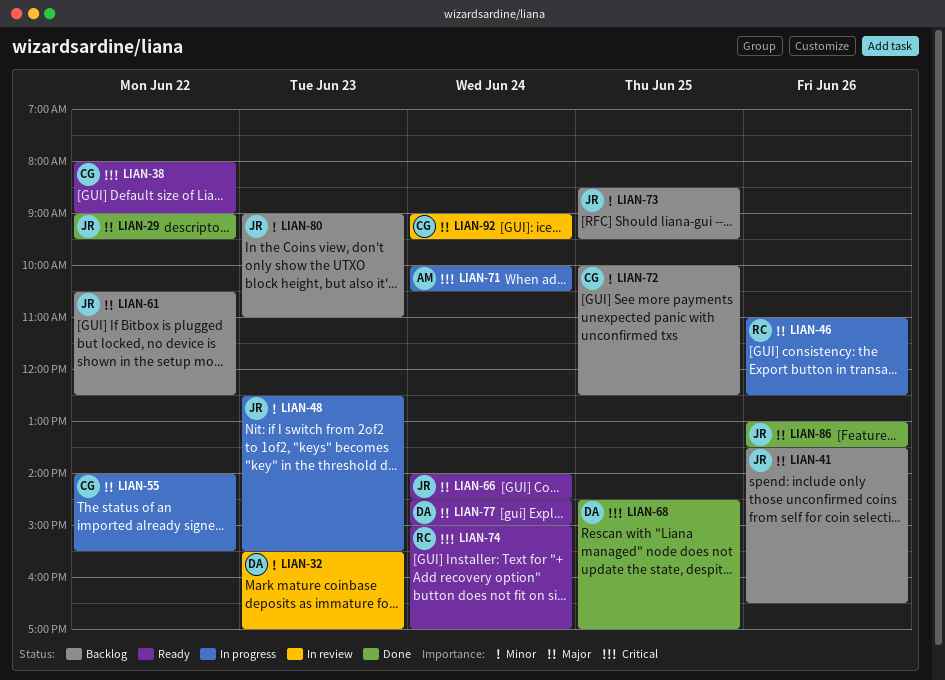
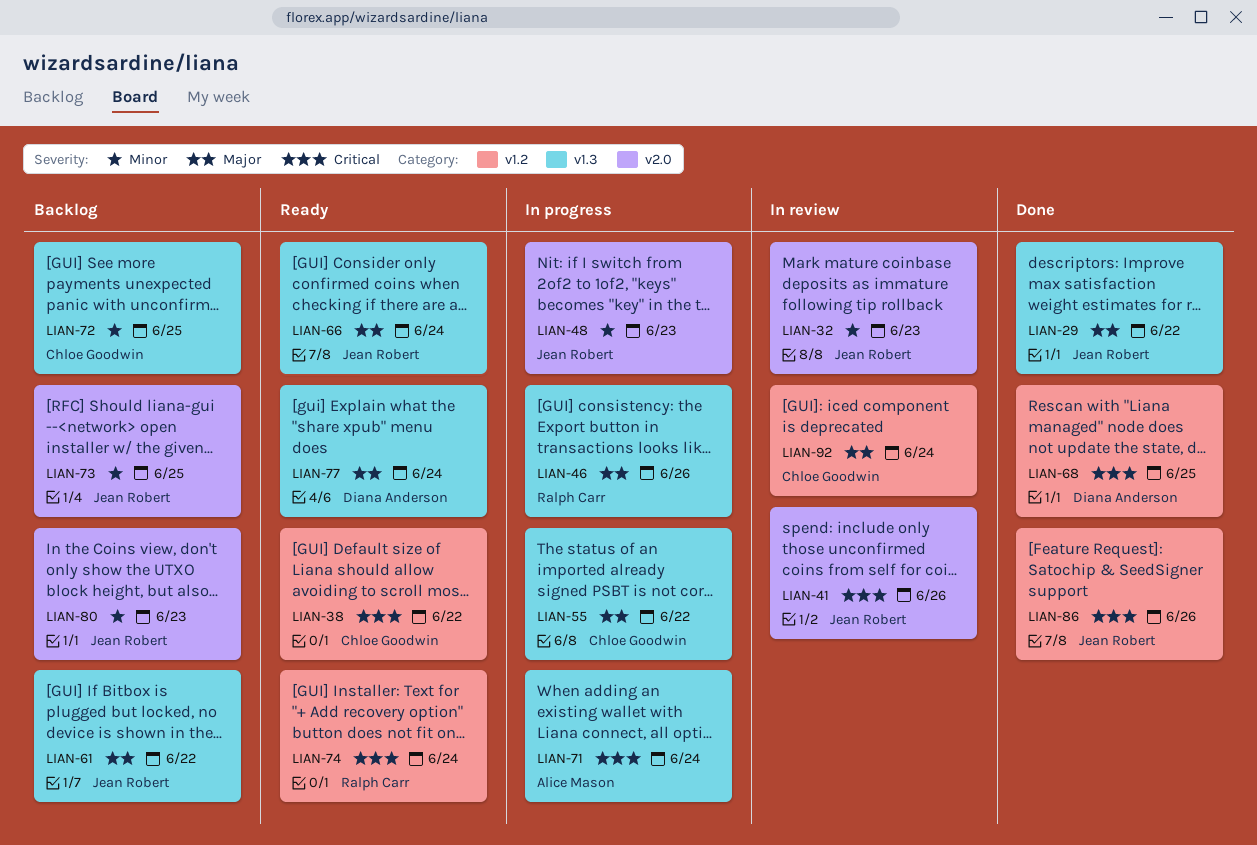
LIAN-32, owner: Diana Anderson -> Jean Robert
LIAN-41, status: Backlog -> In review
LIAN-41, priority: Major -> Critical
LIAN-86, priority: Major -> Critical

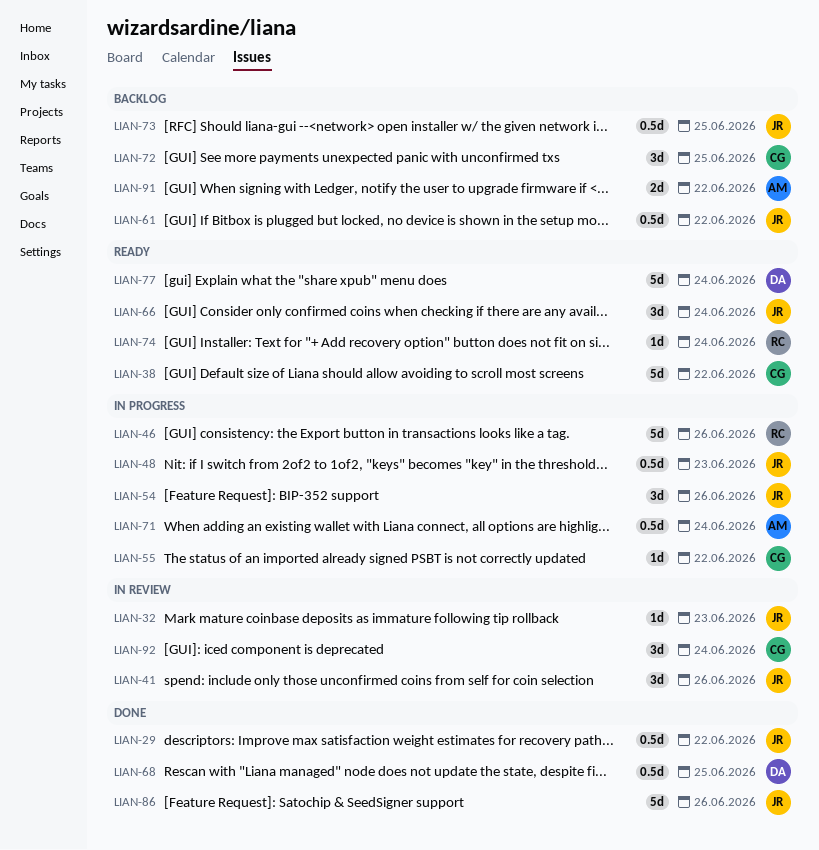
LIAN-54: none -> present
LIAN-80: present -> none
LIAN-91: none -> present

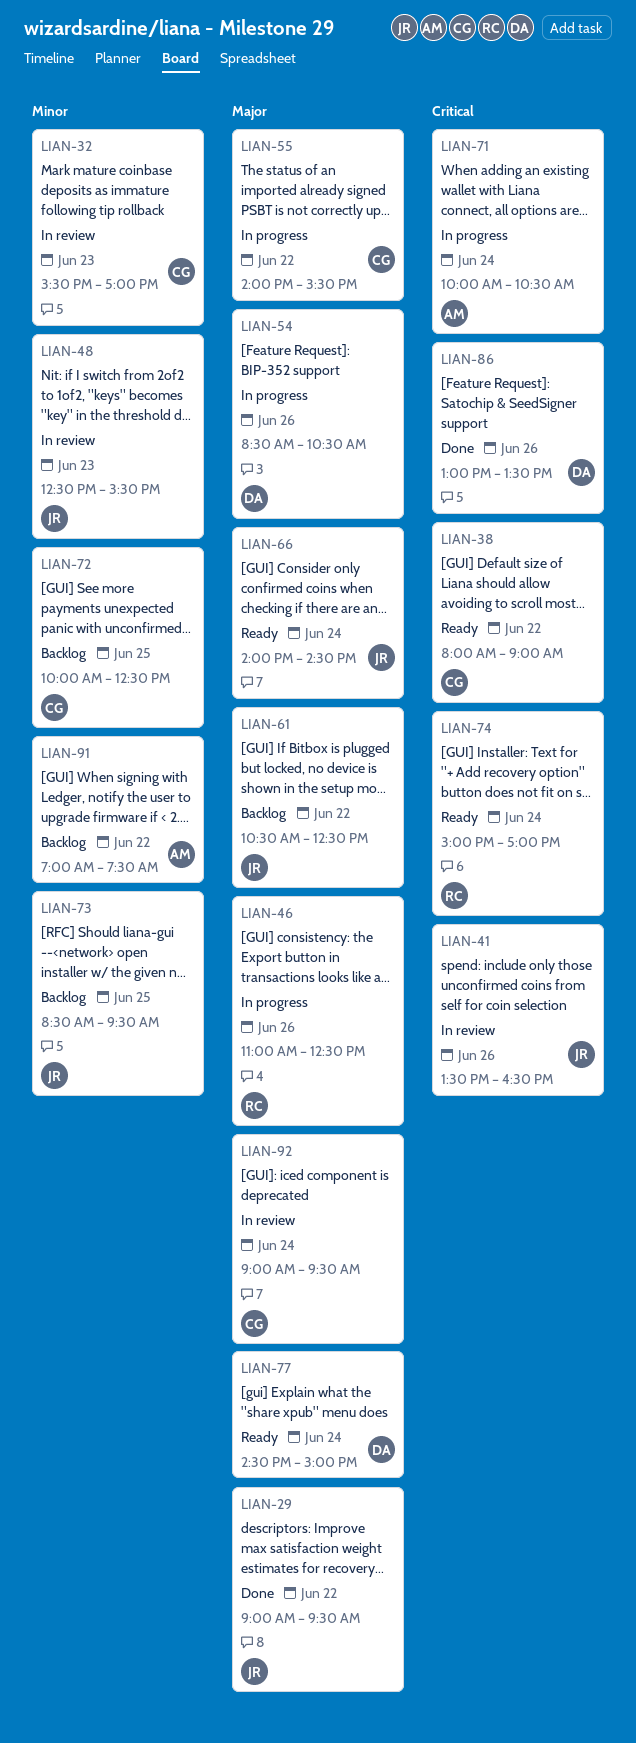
LIAN-32, owner: JR -> CG
LIAN-48, status: In progress -> In review
LIAN-54, owner: JR -> DA
LIAN-68: present -> none
LIAN-86, owner: JR -> DA

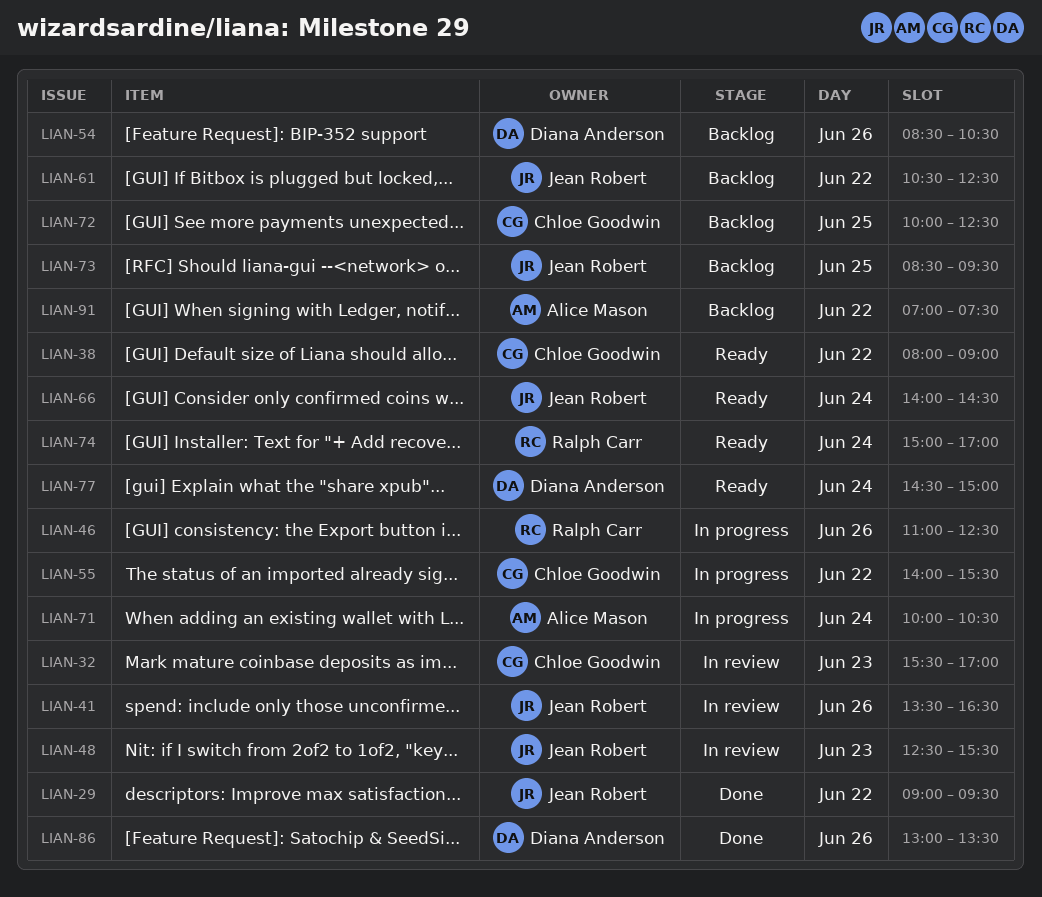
LIAN-54, status: In progress -> Backlog
LIAN-92: present -> none

